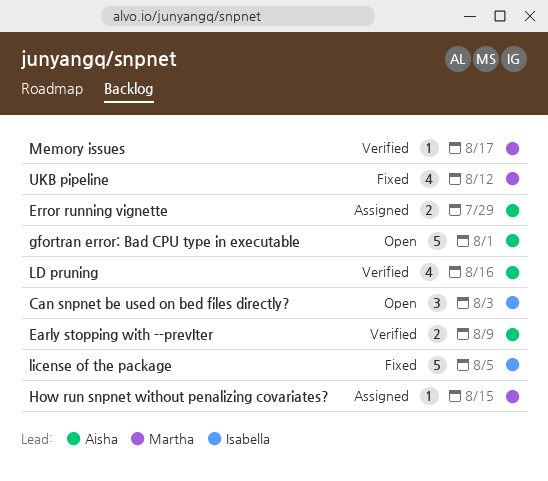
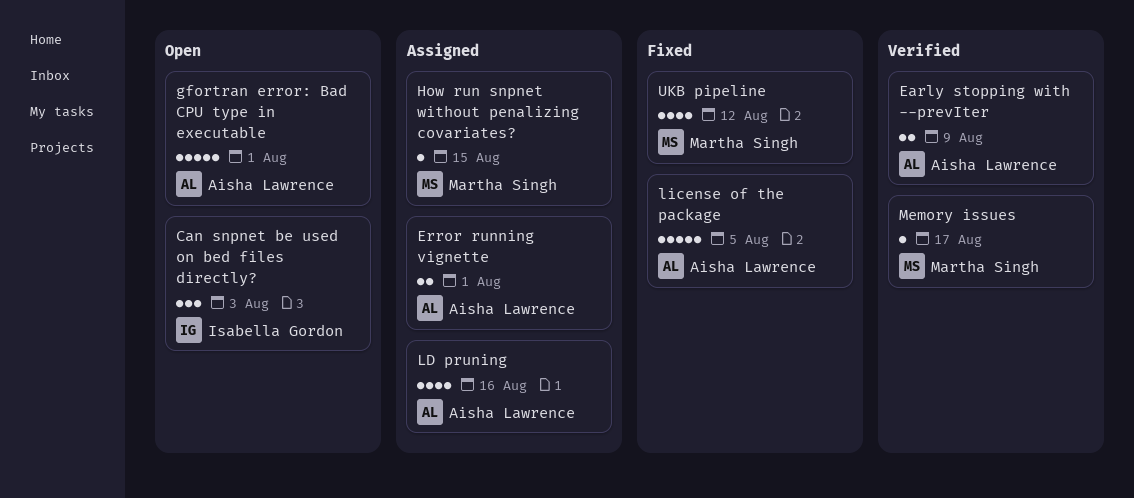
Error running vignette, due: Jul 29 -> Aug 1
LD pruning, status: Verified -> Assigned
license of the package, owner: Isabella Gordon -> Aisha Lawrence

